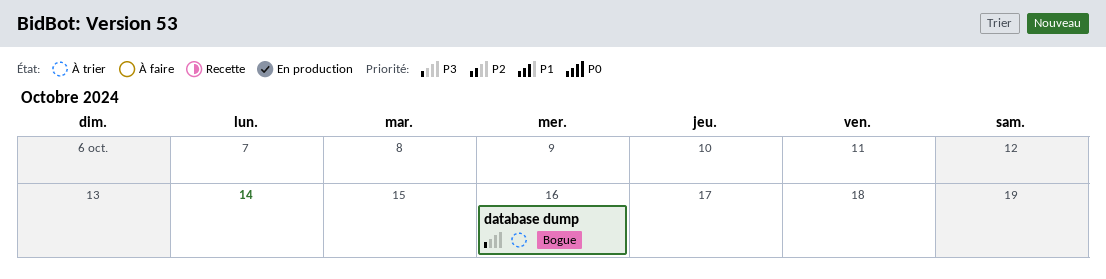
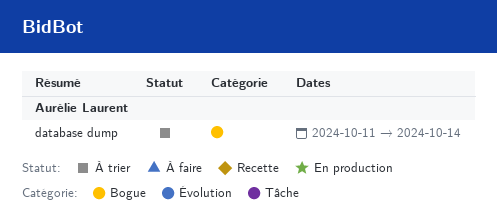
database dump, due: Oct 16 -> Oct 14

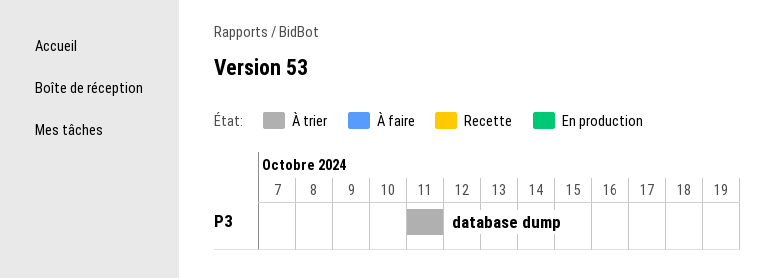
database dump, due: Oct 14 -> Oct 11

